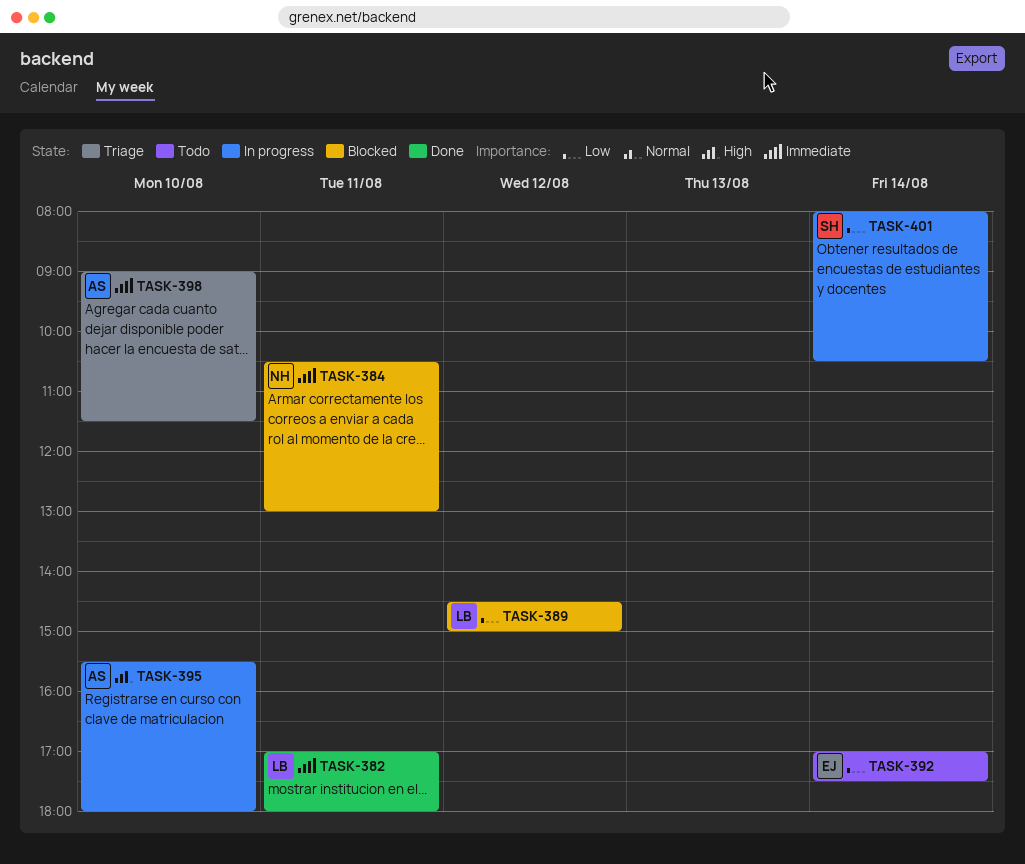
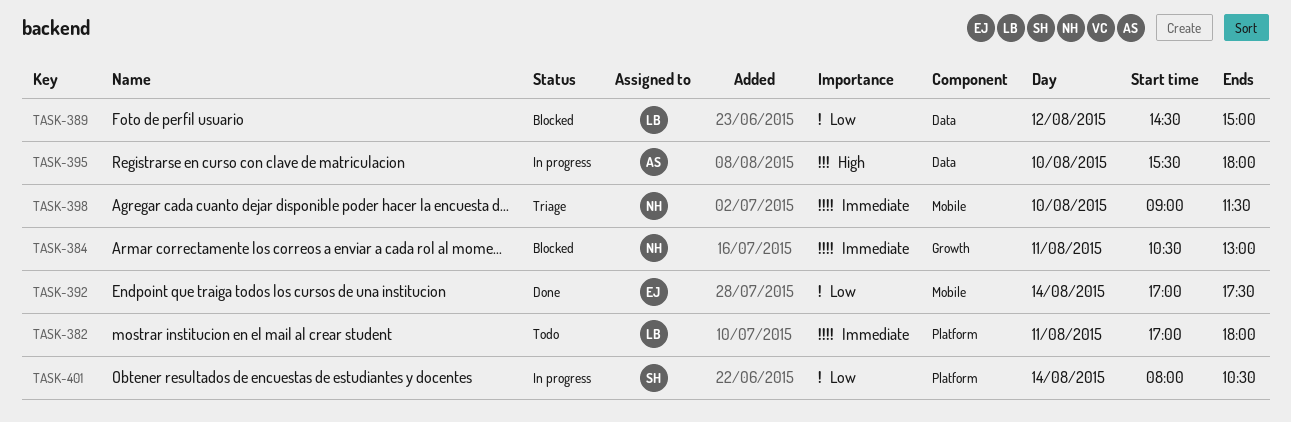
TASK-382, status: Done -> Todo
TASK-392, status: Todo -> Done
TASK-398, owner: AS -> NH

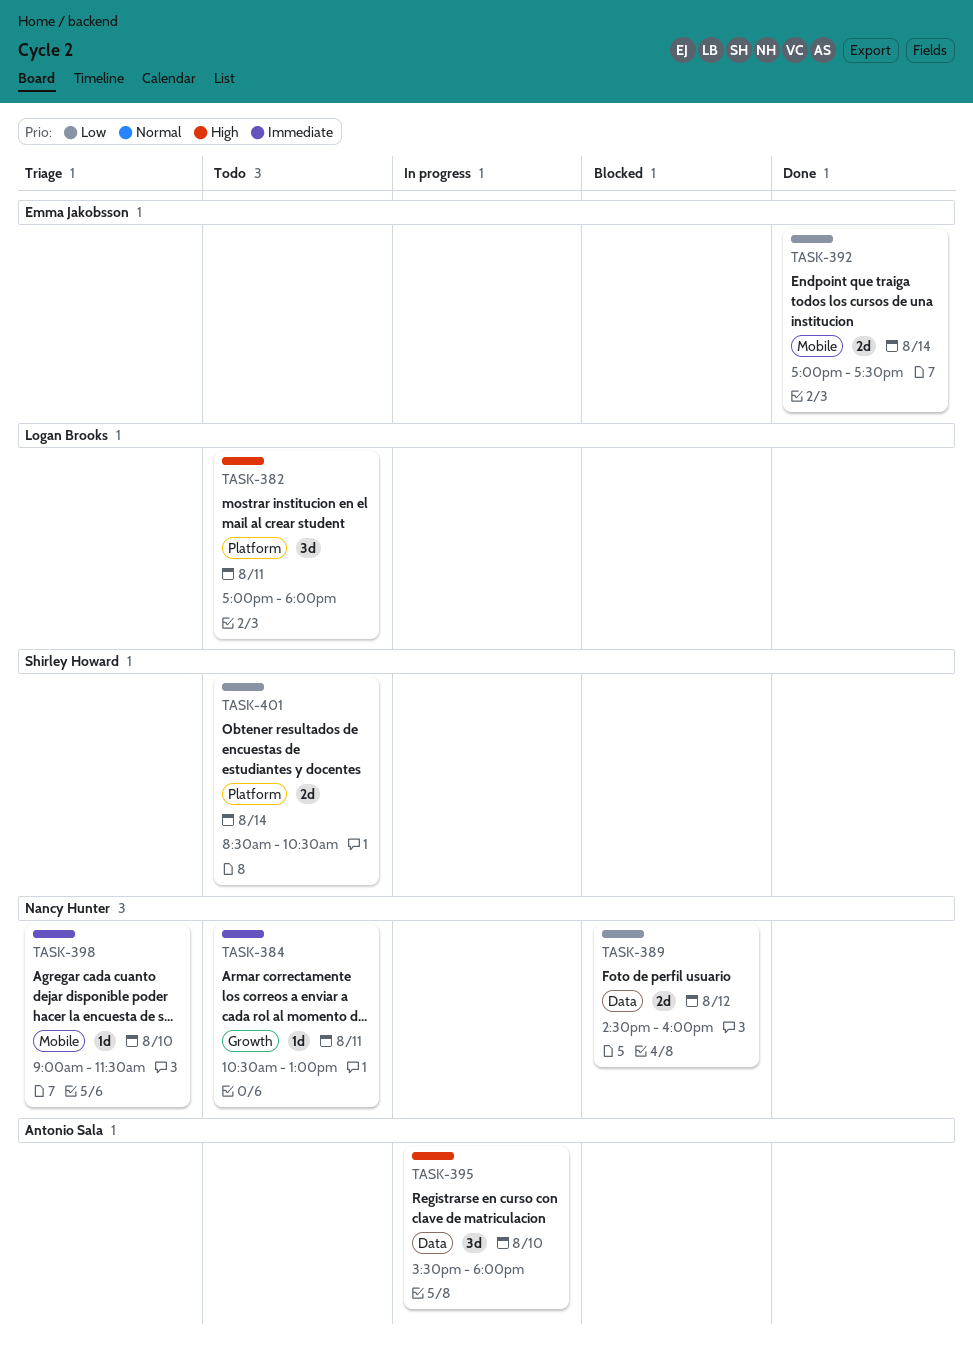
TASK-382, priority: Immediate -> High
TASK-384, status: Blocked -> Todo
TASK-389, owner: Logan Brooks -> Nancy Hunter
TASK-389, ends: 15:00 -> 16:00
TASK-401, status: In progress -> Todo
TASK-401, begins: 08:00 -> 08:30

